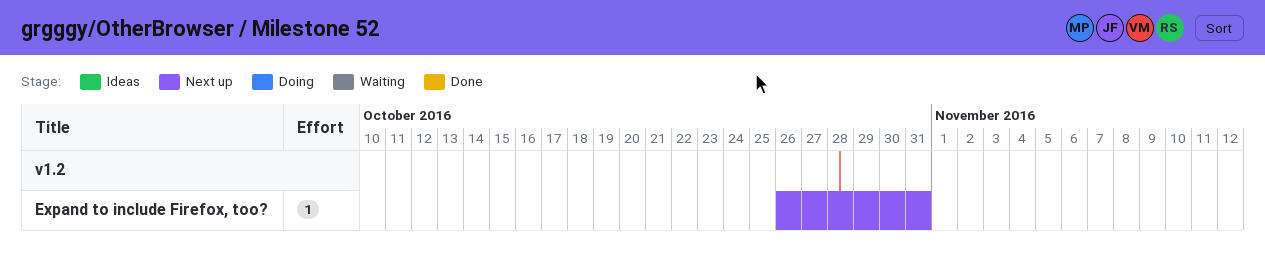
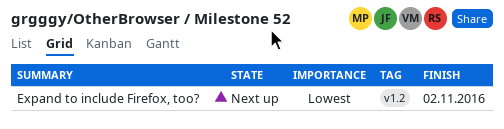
Expand to include Firefox, too?, due: Oct 31 -> Nov 2

